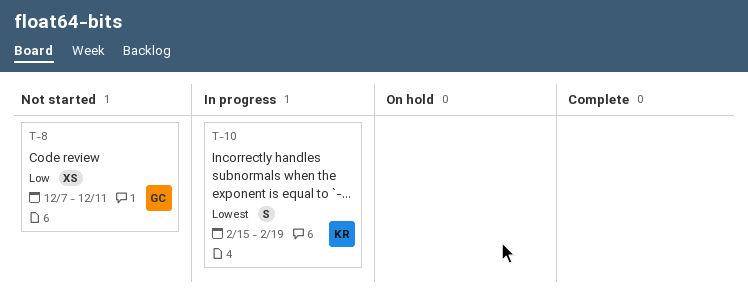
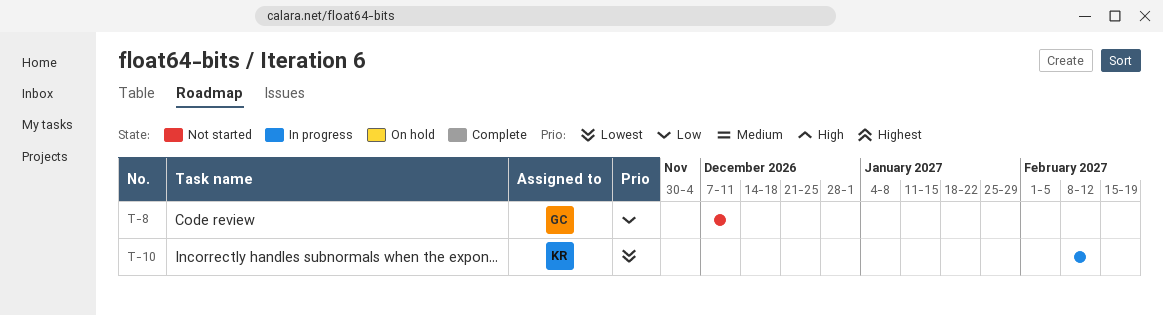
T-10, start: Feb 15 -> Feb 8
T-10, due: Feb 19 -> Feb 12

